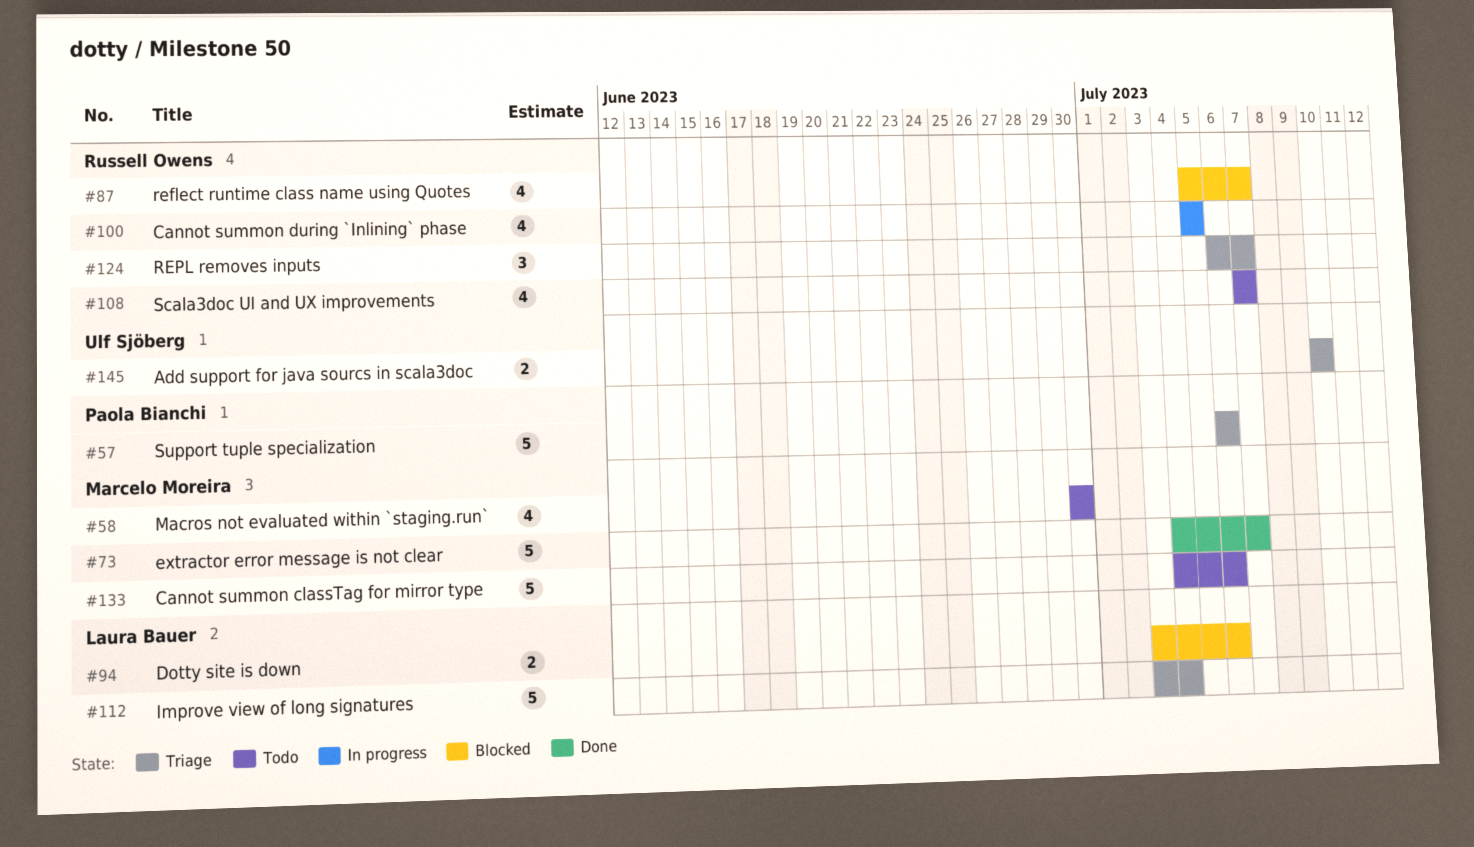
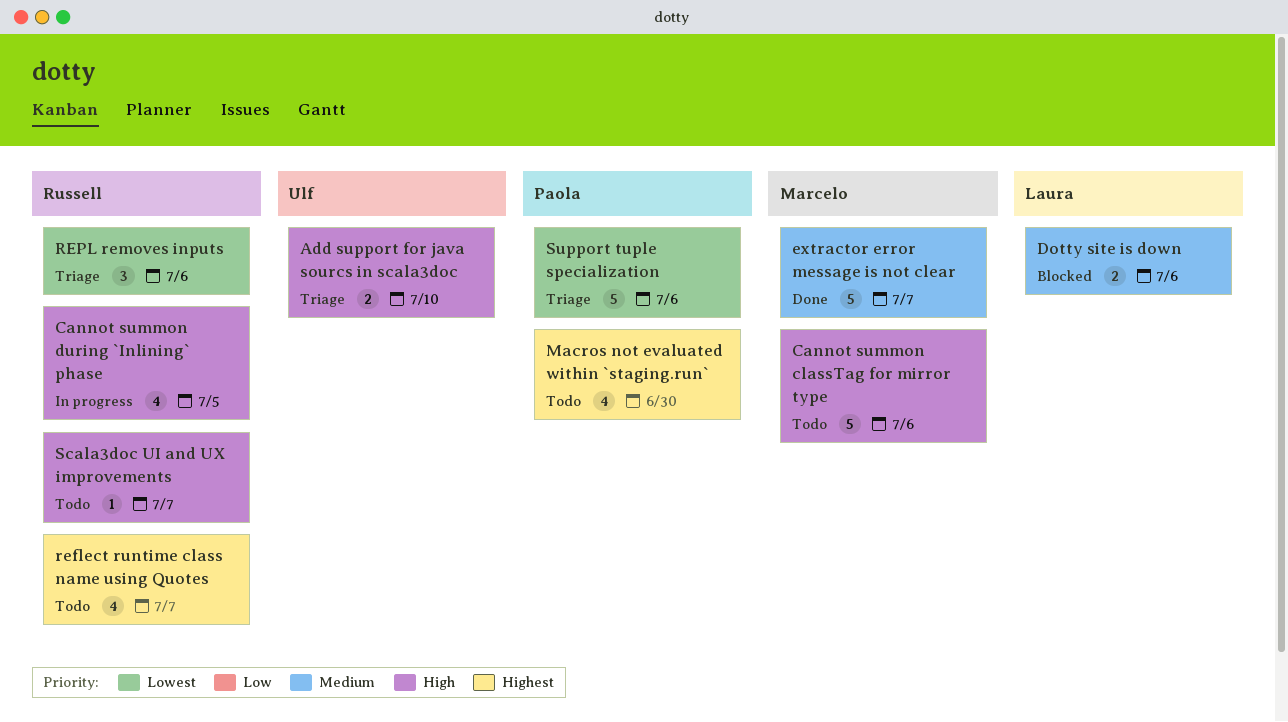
Improve view of long signatures: present -> none
Macros not evaluated within `staging.run`, owner: Marcelo Moreira -> Paola Bianchi
reflect runtime class name using Quotes, status: Blocked -> Todo
REPL removes inputs, due: Jul 7 -> Jul 6
Scala3doc UI and UX improvements, estimate: 4 -> 1

